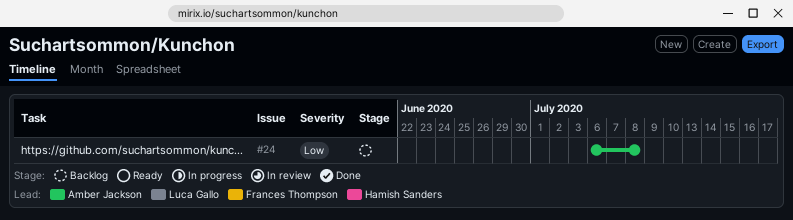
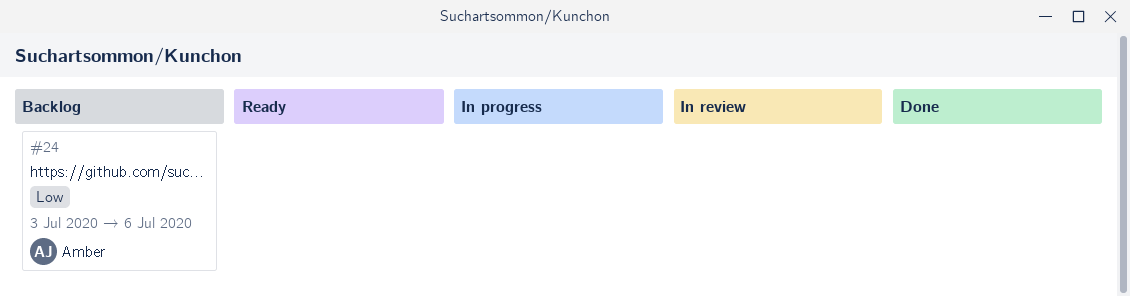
#24, start: Jul 6 -> Jul 3
#24, due: Jul 8 -> Jul 6

